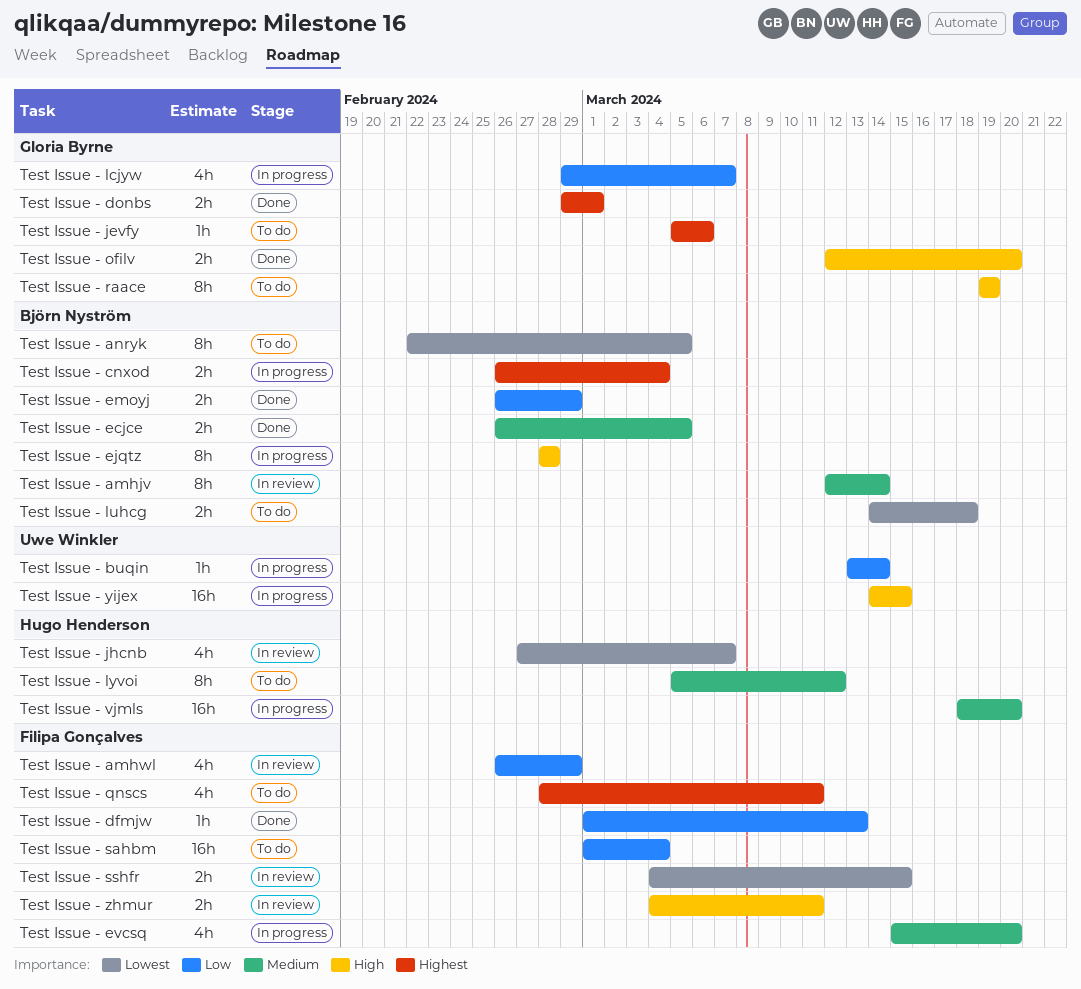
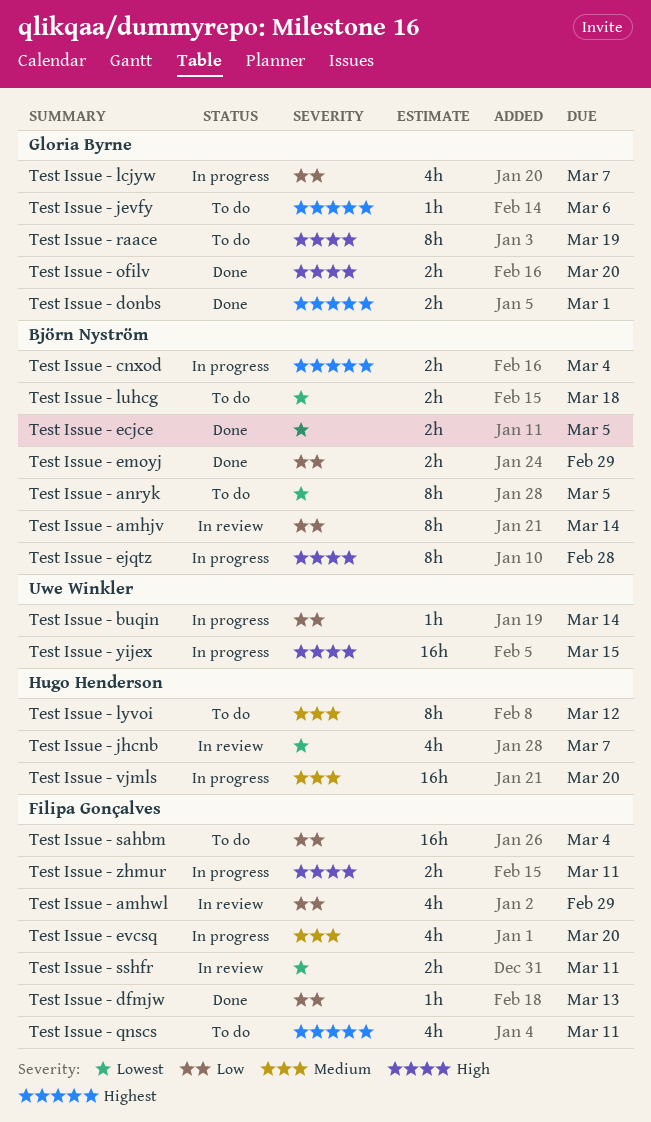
Test Issue - amhjv, priority: Medium -> Low
Test Issue - ecjce, priority: Medium -> Lowest
Test Issue - sshfr, due: Mar 15 -> Mar 11
Test Issue - zhmur, status: In review -> In progress

